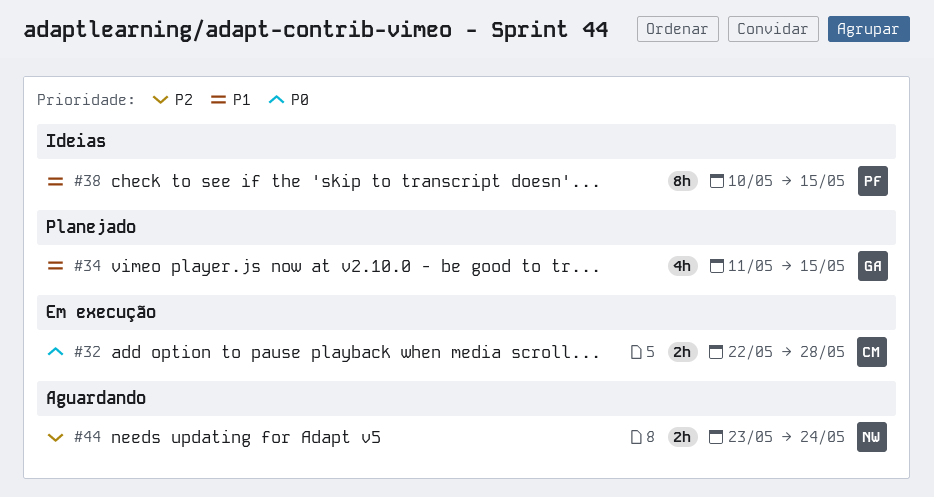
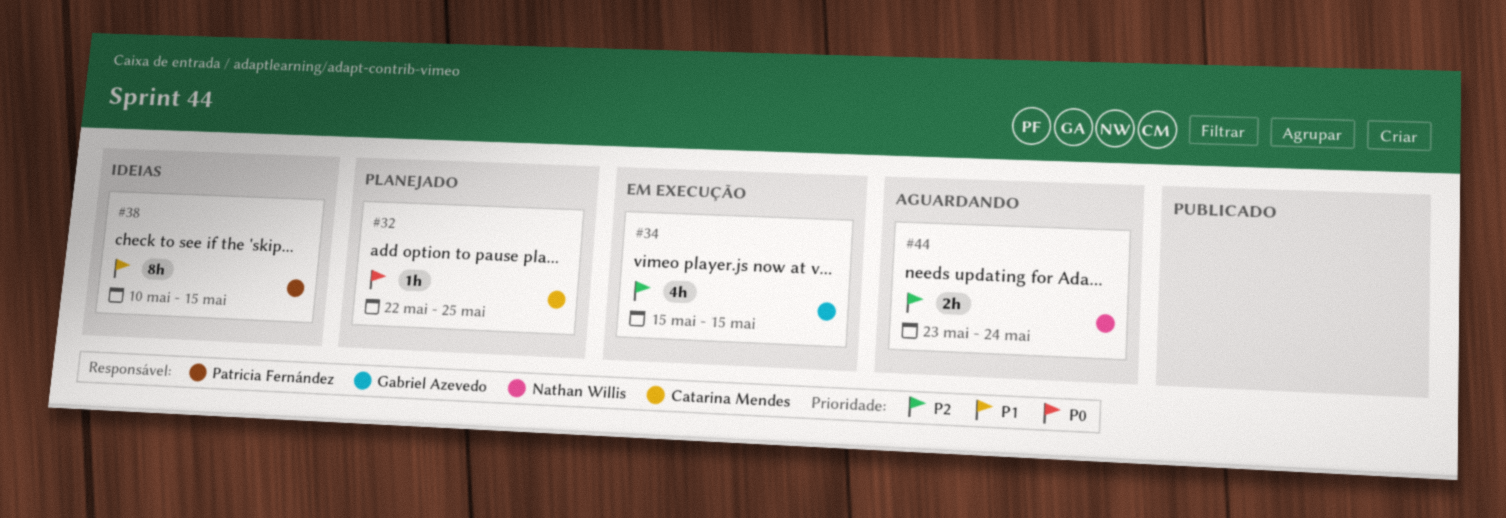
#32, status: Em execução -> Planejado
#32, estimate: 2h -> 1h
#32, due: May 28 -> May 25
#34, status: Planejado -> Em execução
#34, priority: P1 -> P2
#34, start: May 11 -> May 15

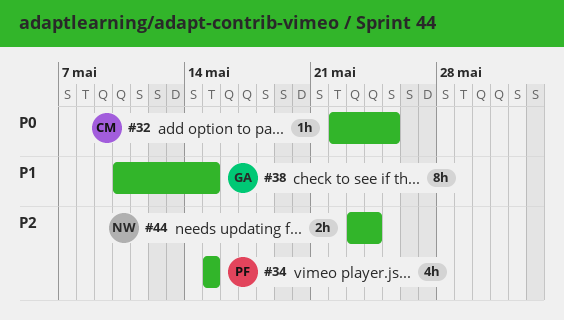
#34, owner: Gabriel Azevedo -> Patricia Fernández
#38, owner: Patricia Fernández -> Gabriel Azevedo

